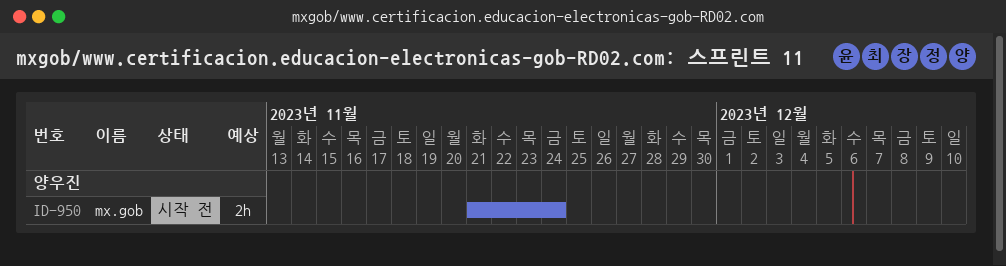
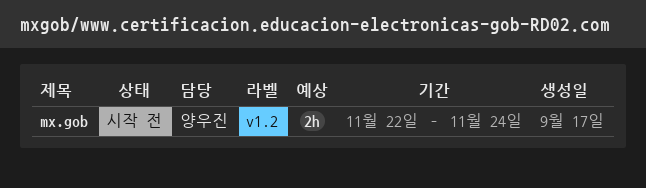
mx.gob, start: Nov 21 -> Nov 22

